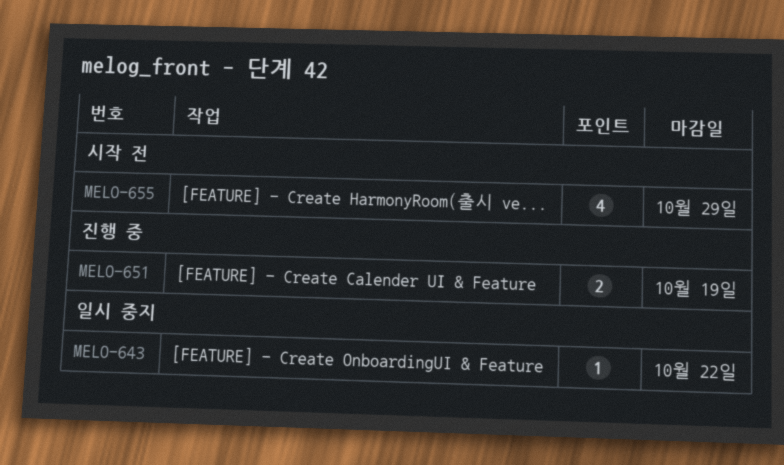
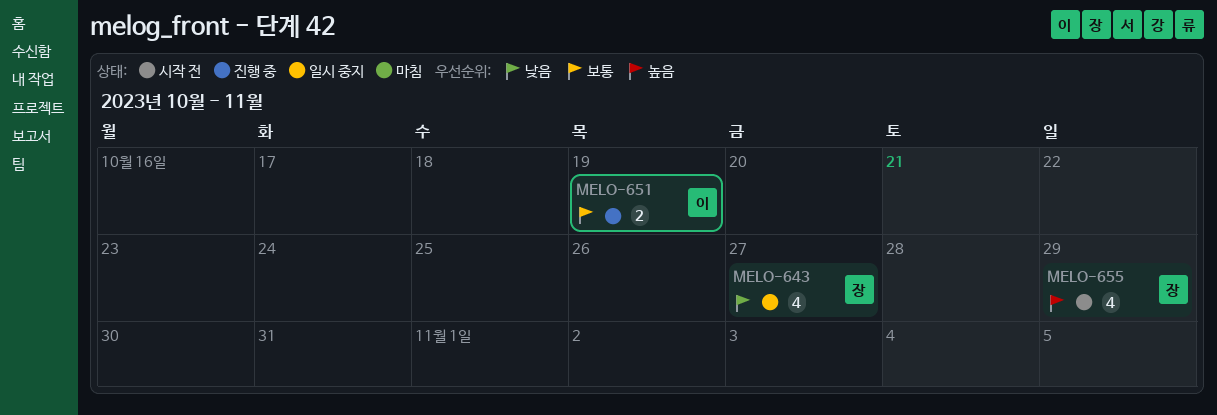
MELO-643, estimate: 1 -> 4
MELO-643, due: Oct 22 -> Oct 27

